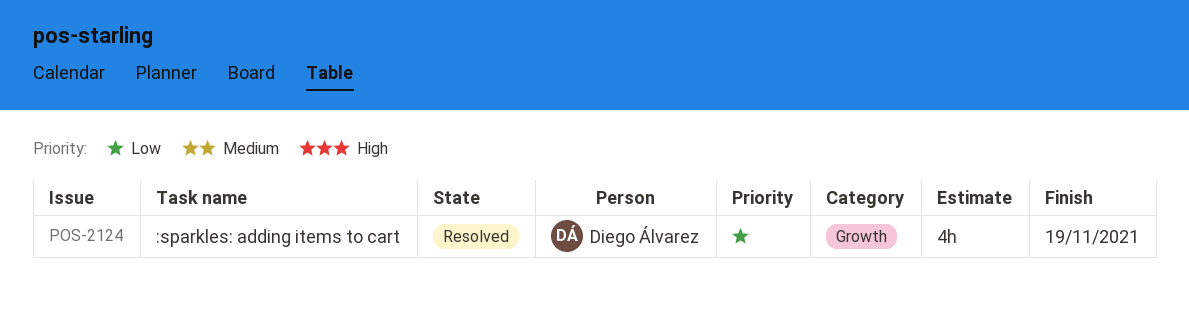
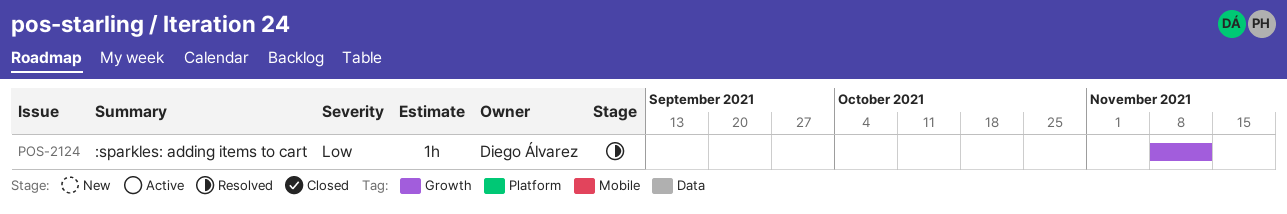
POS-2124, estimate: 4h -> 1h
POS-2124, due: Nov 19 -> Nov 12

